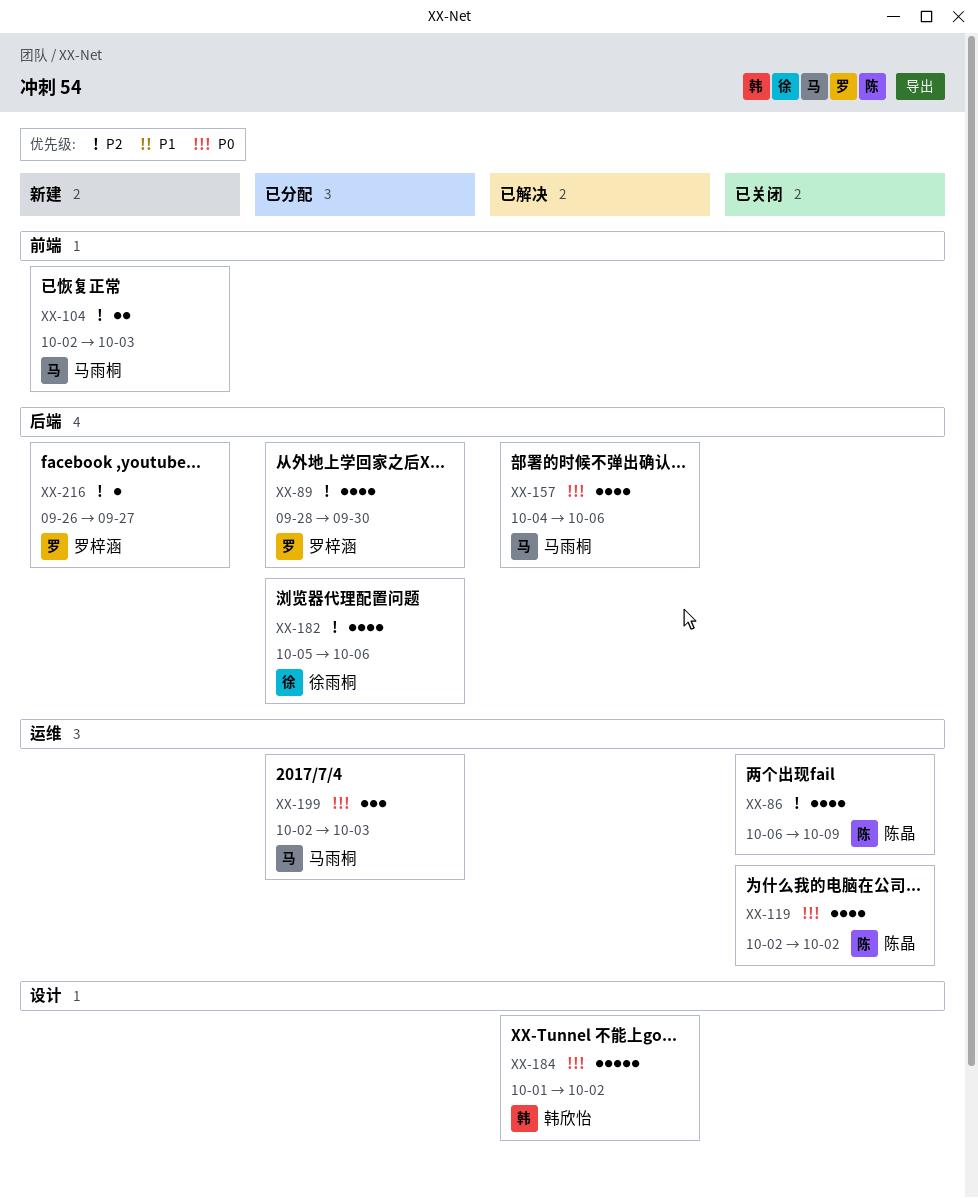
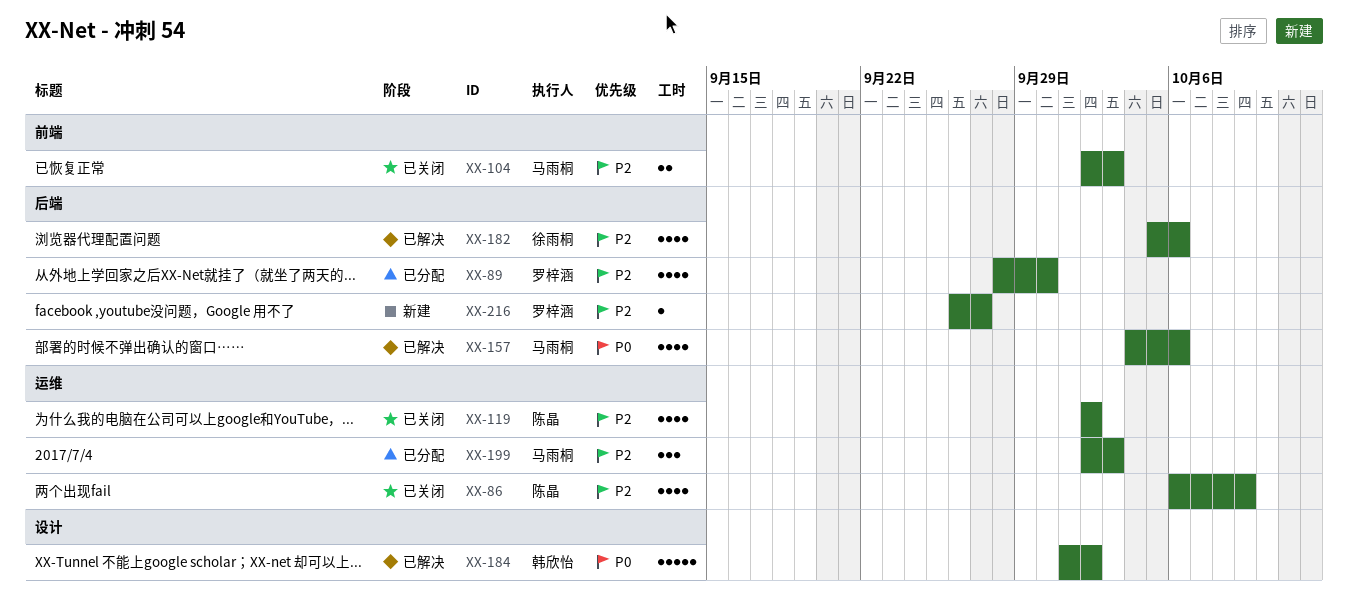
XX-104, status: 新建 -> 已关闭
XX-119, priority: P0 -> P2
XX-182, status: 已分配 -> 已解决
XX-199, priority: P0 -> P2

